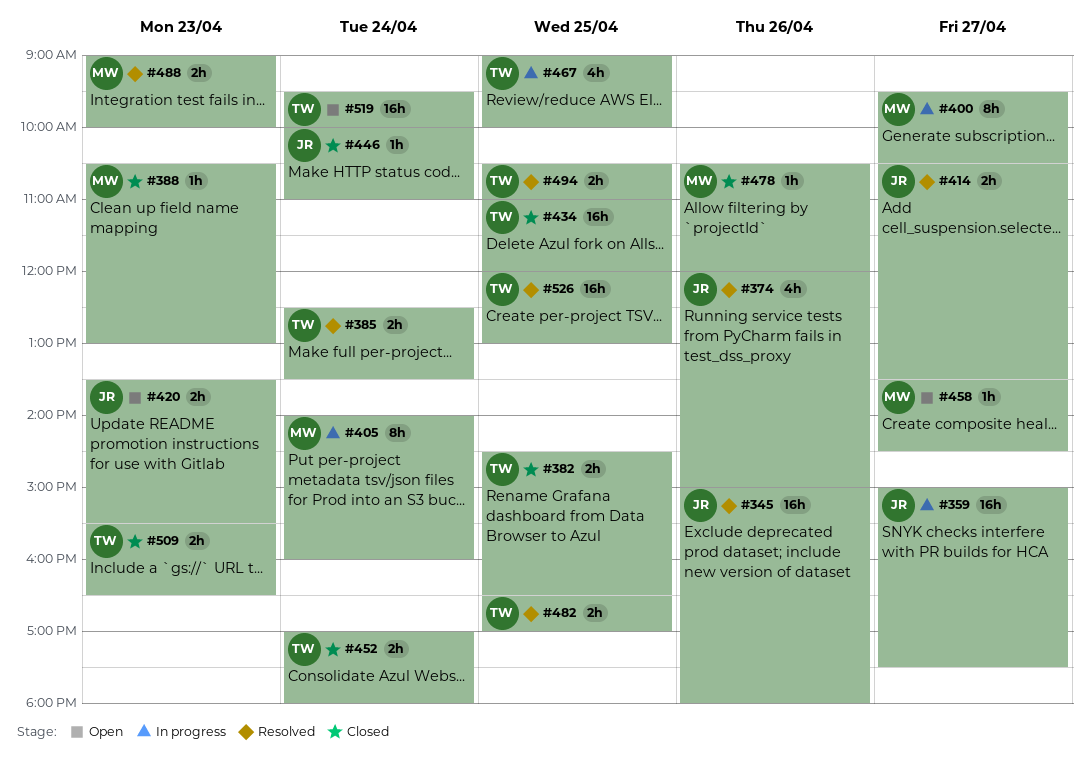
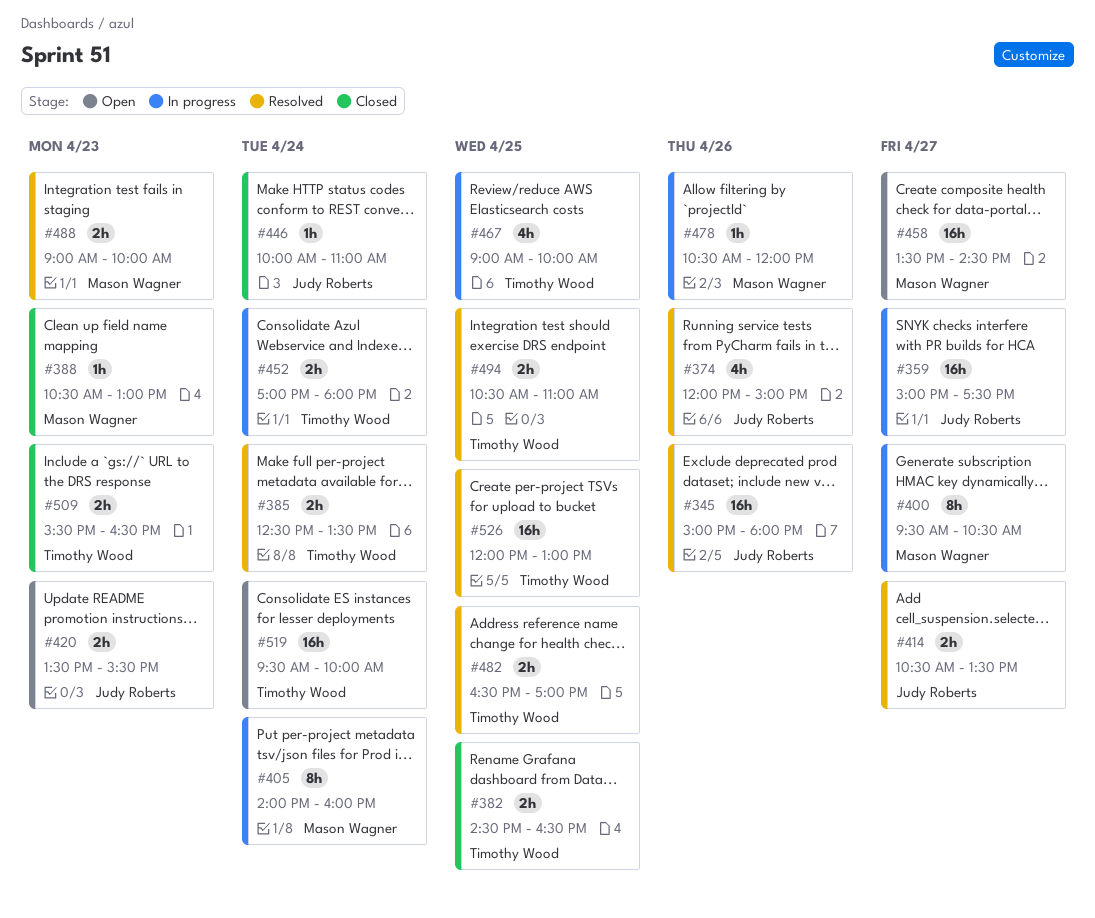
#434: present -> none
#452, status: Closed -> In progress
#458, estimate: 1h -> 16h
#478, status: Closed -> In progress

